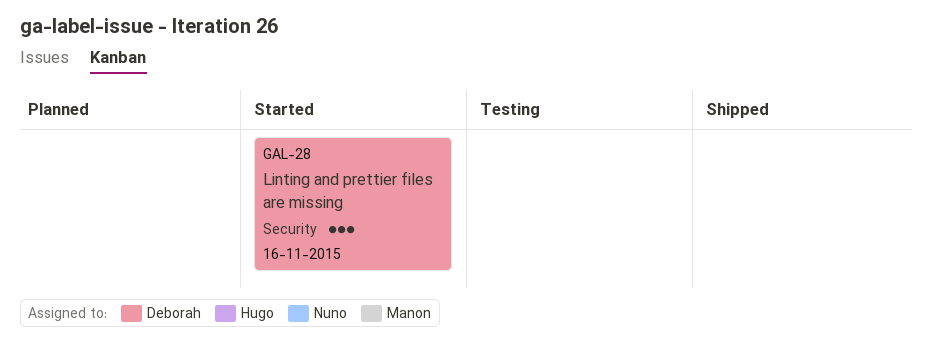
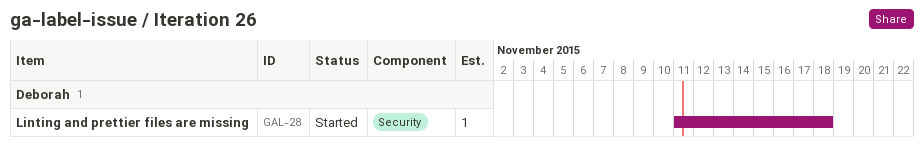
GAL-28, estimate: 3 -> 1
GAL-28, due: Nov 16 -> Nov 18

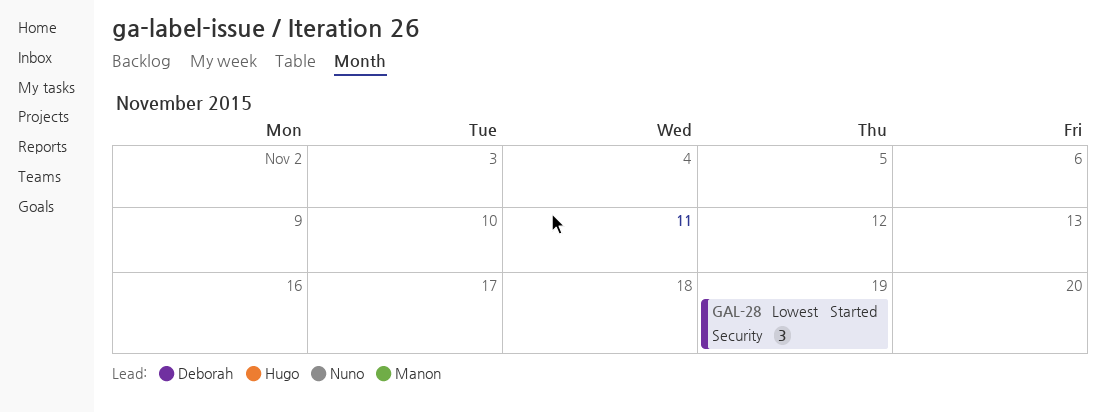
GAL-28, estimate: 1 -> 3
GAL-28, due: Nov 18 -> Nov 19

